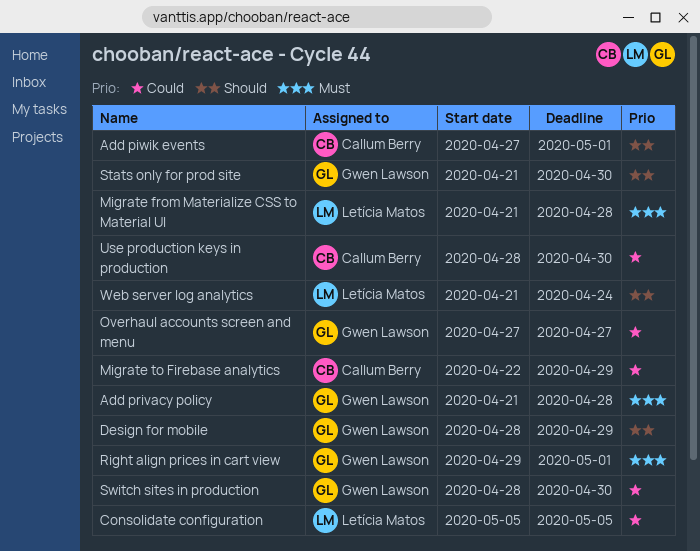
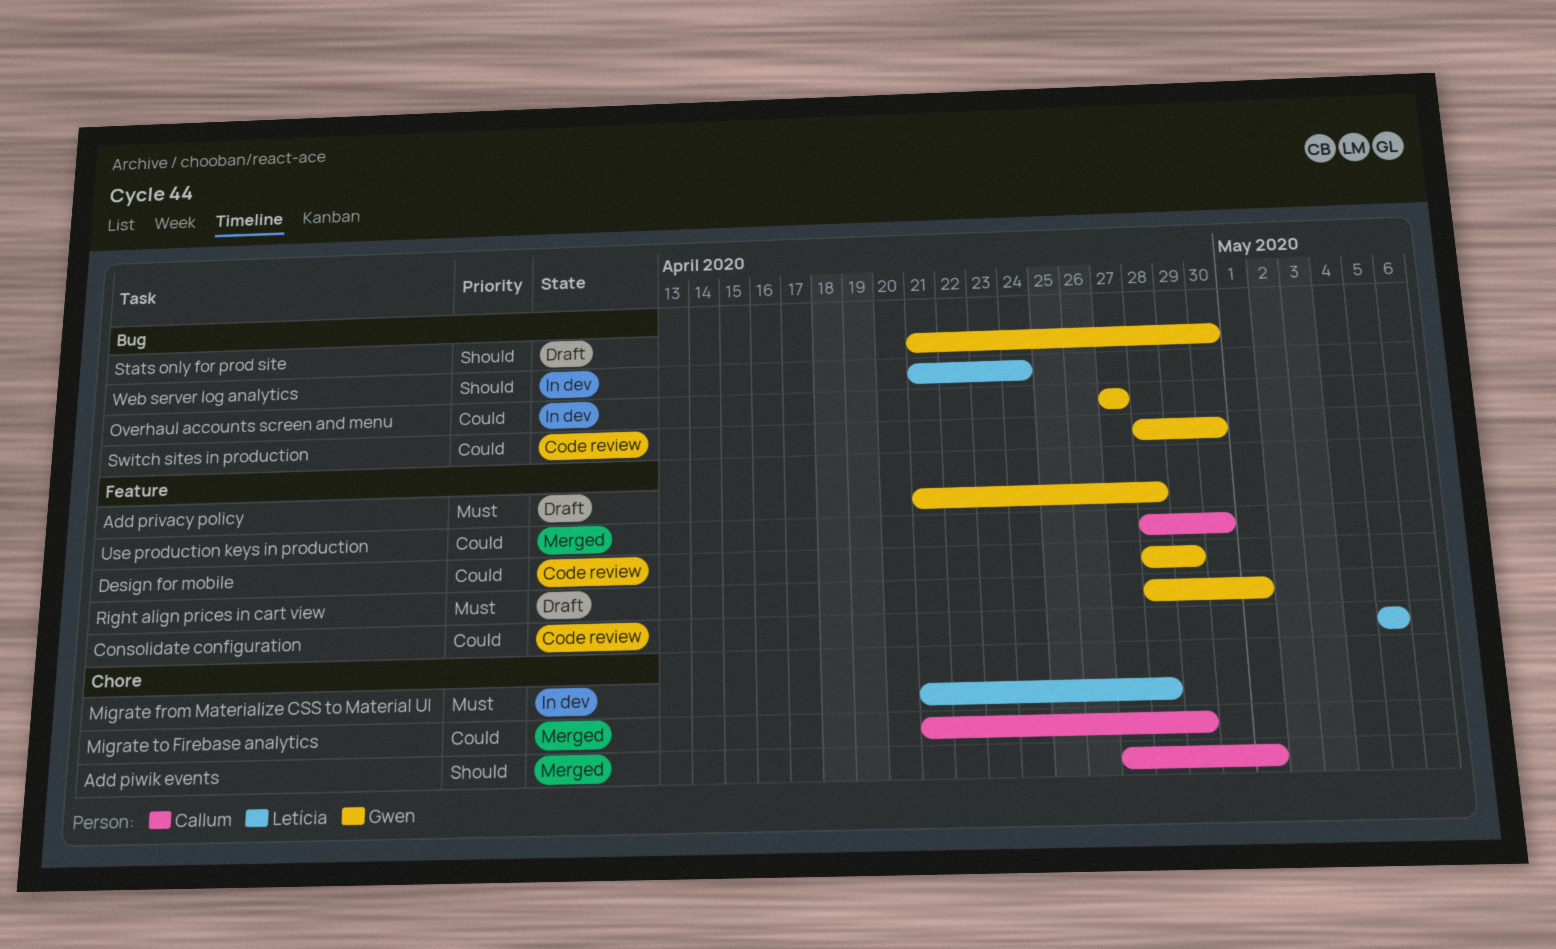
Design for mobile, priority: Should -> Could
Migrate to Firebase analytics, start: Apr 22 -> Apr 21
Right align prices in cart view, start: Apr 29 -> Apr 28

